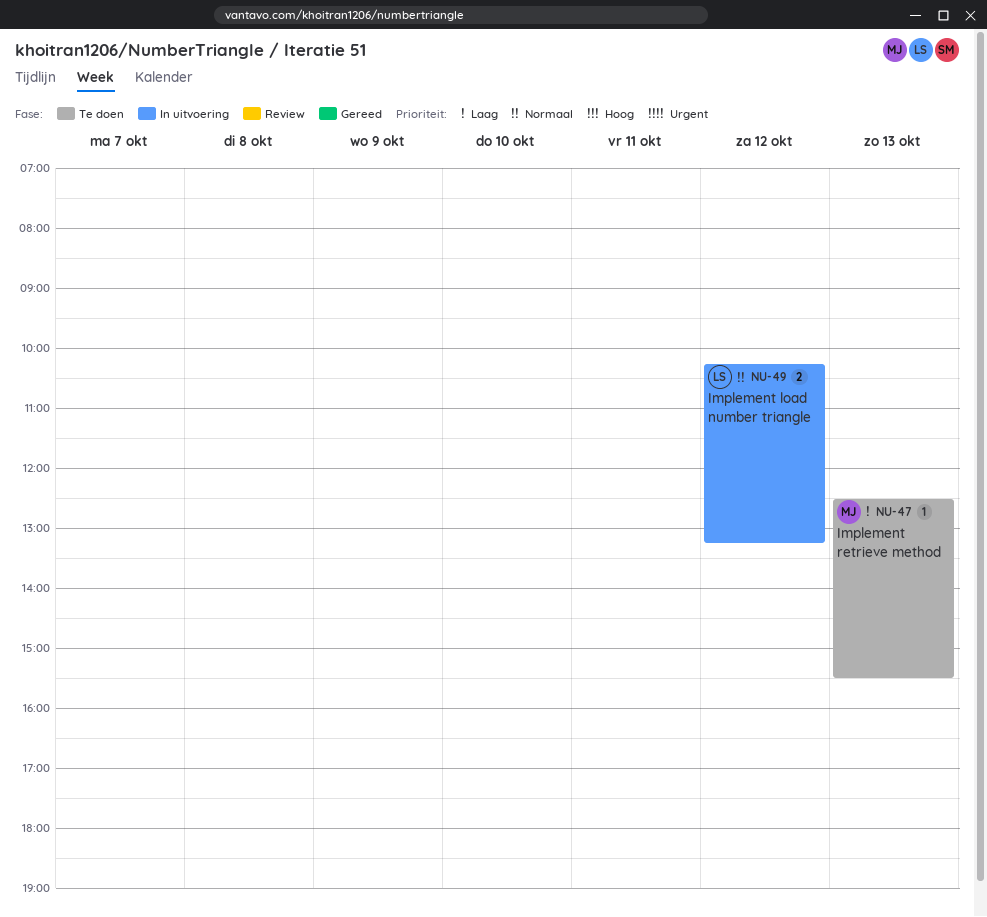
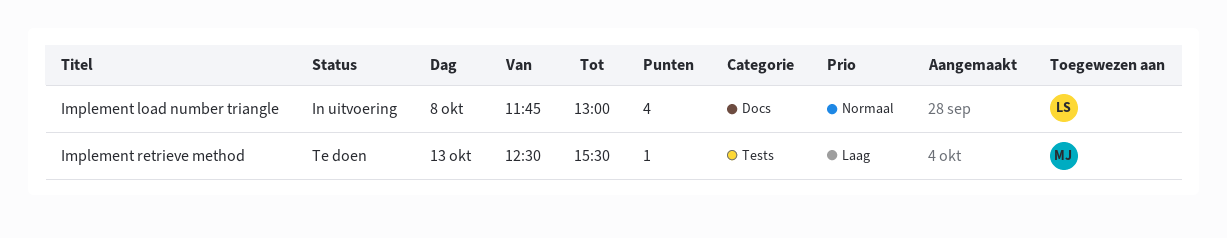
Implement load number triangle, estimate: 2 -> 4
Implement load number triangle, day: Oct 12 -> Oct 8
Implement load number triangle, begins: 10:15 -> 11:45
Implement load number triangle, ends: 13:15 -> 13:00

